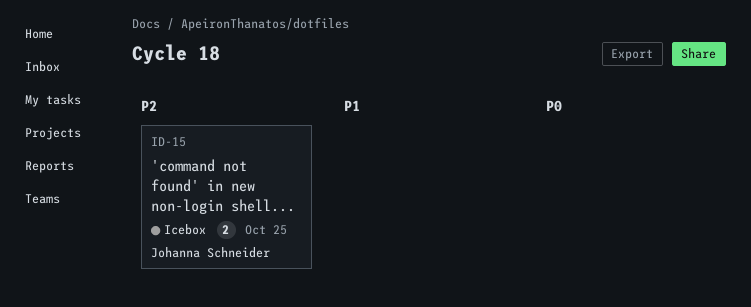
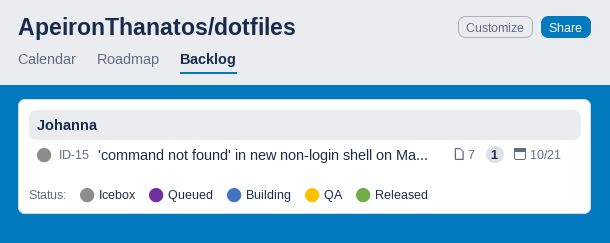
ID-15, estimate: 2 -> 1
ID-15, due: Oct 25 -> Oct 21

